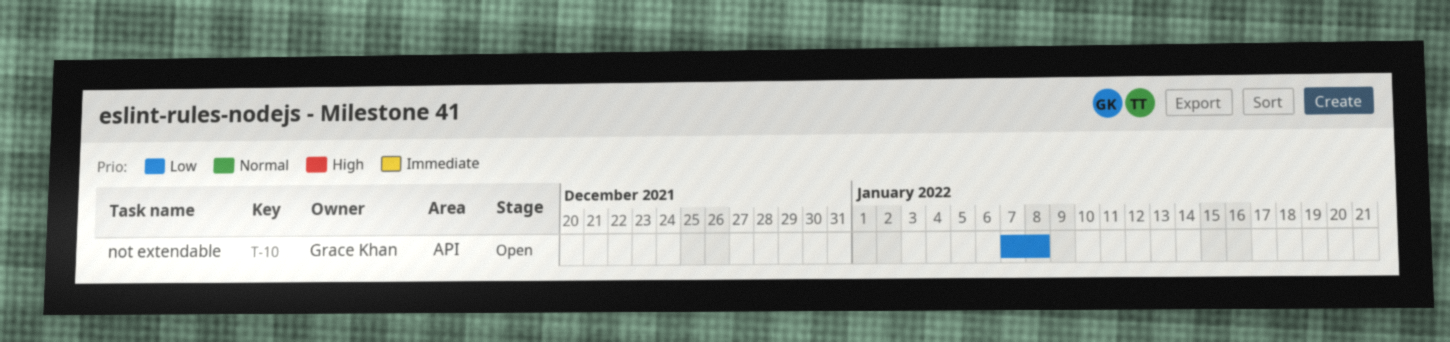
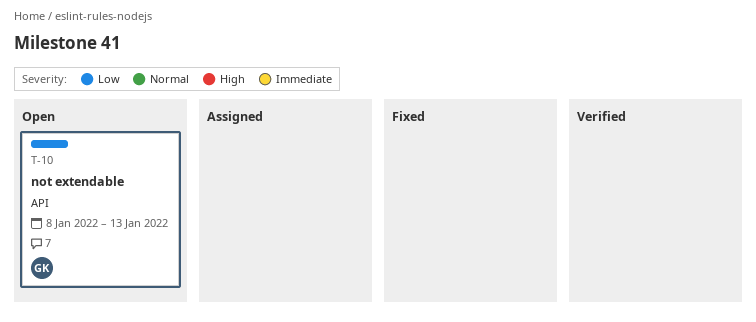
T-10, start: Jan 7 -> Jan 8
T-10, due: Jan 8 -> Jan 13

